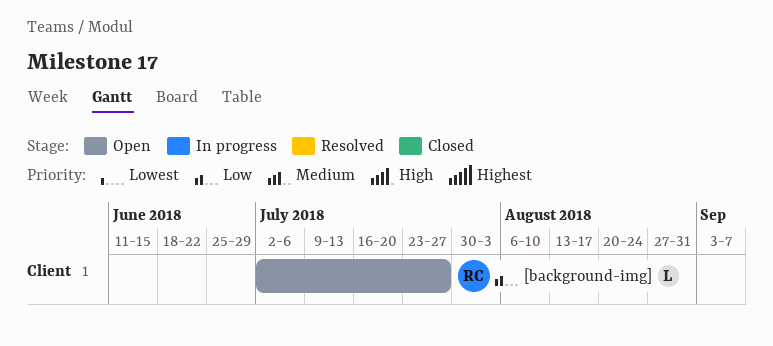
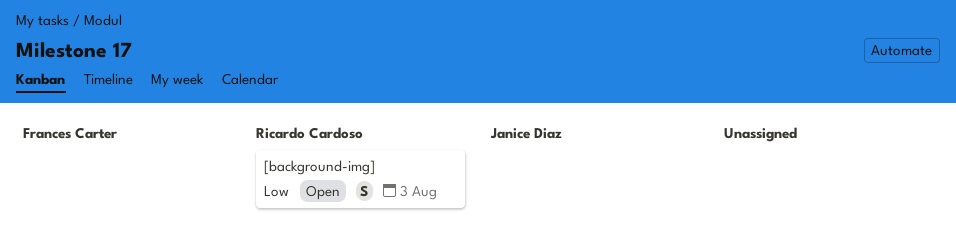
[background-img], estimate: L -> S
[background-img], due: Jul 27 -> Aug 3

